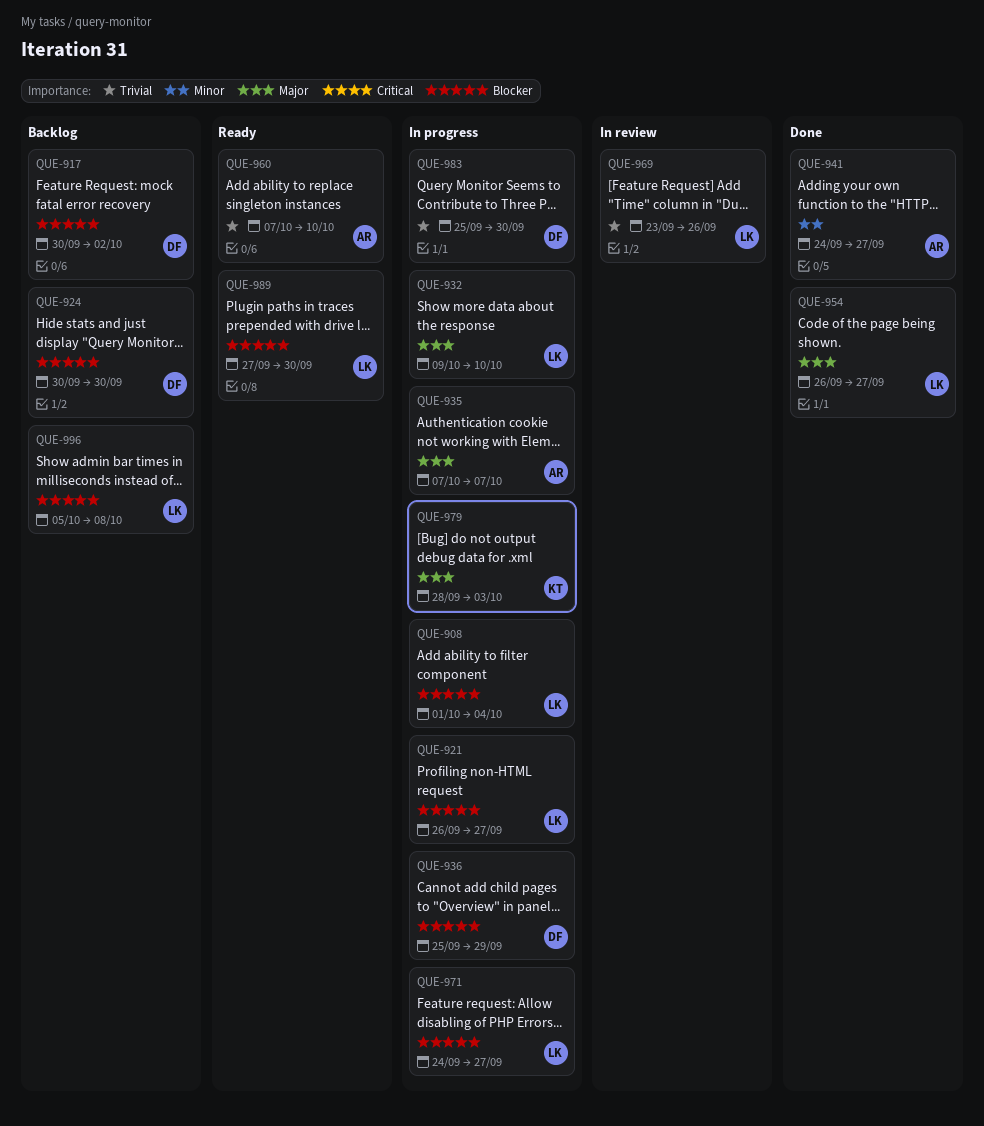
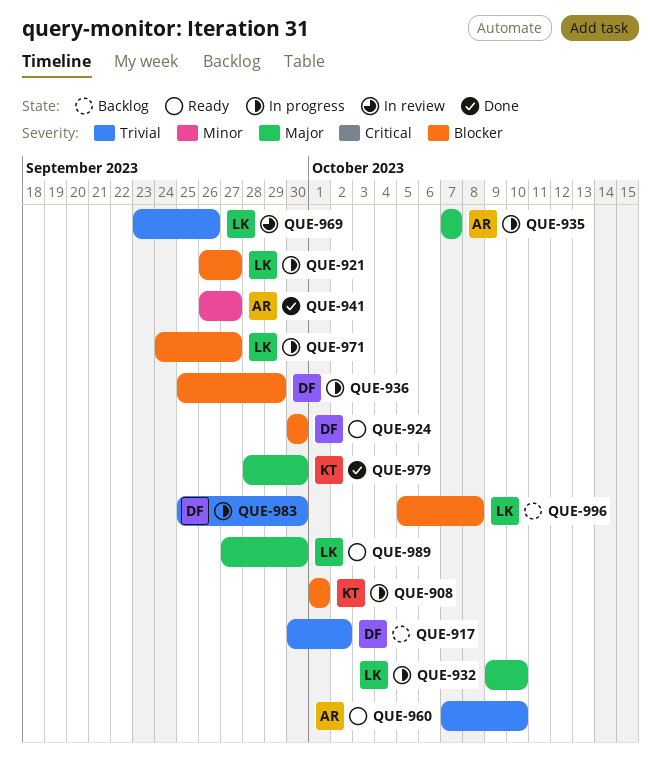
QUE-908, owner: LK -> KT
QUE-908, due: Oct 4 -> Oct 1
QUE-917, priority: Blocker -> Trivial
QUE-924, status: Backlog -> Ready
QUE-941, start: Sep 24 -> Sep 26
QUE-954: present -> none
QUE-979, status: In progress -> Done
QUE-979, due: Oct 3 -> Sep 30
QUE-989, priority: Blocker -> Major

